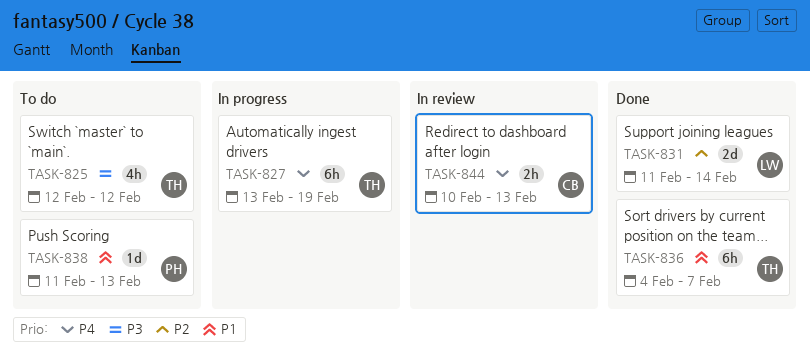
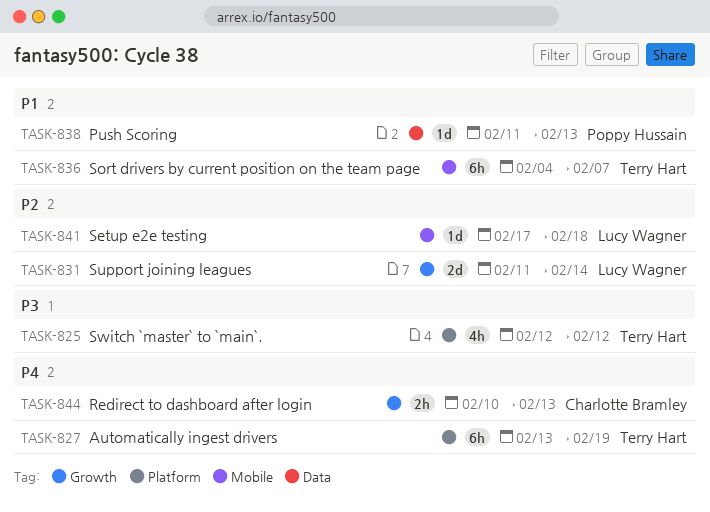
TASK-841: none -> present

